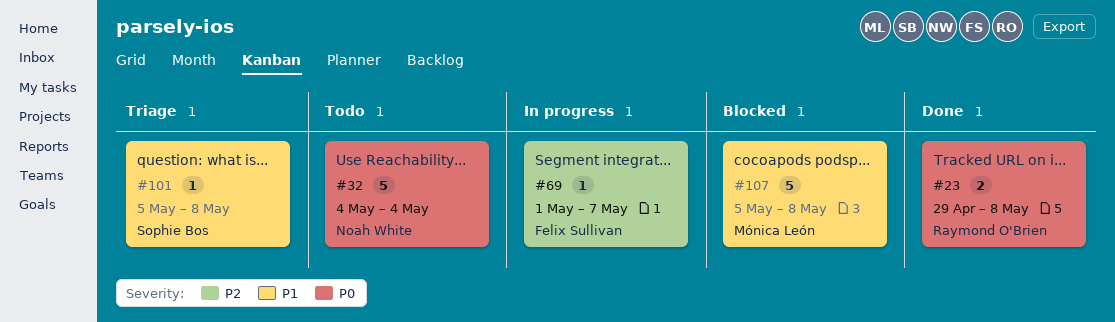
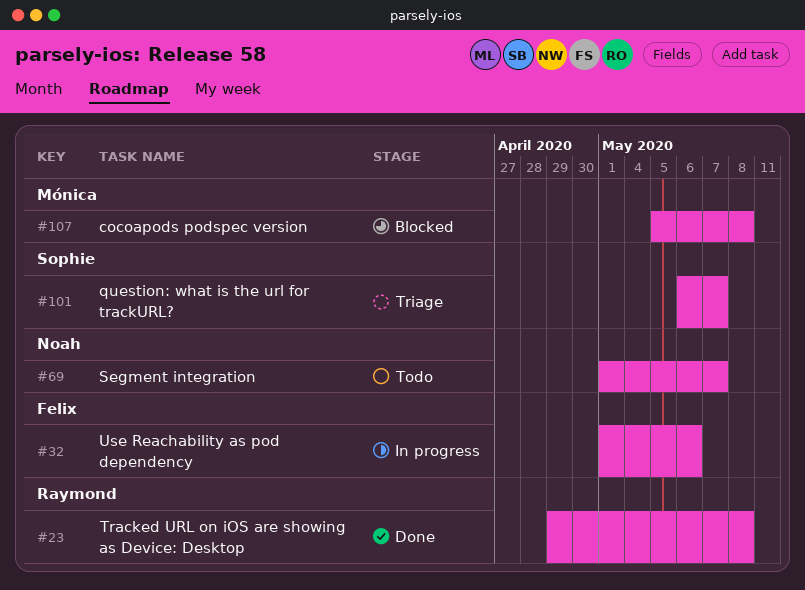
#32, status: Todo -> In progress
#32, owner: Noah White -> Felix Sullivan
#32, start: May 4 -> May 1
#32, due: May 4 -> May 6
#69, status: In progress -> Todo
#69, owner: Felix Sullivan -> Noah White
#101, start: May 5 -> May 6
#101, due: May 8 -> May 7

